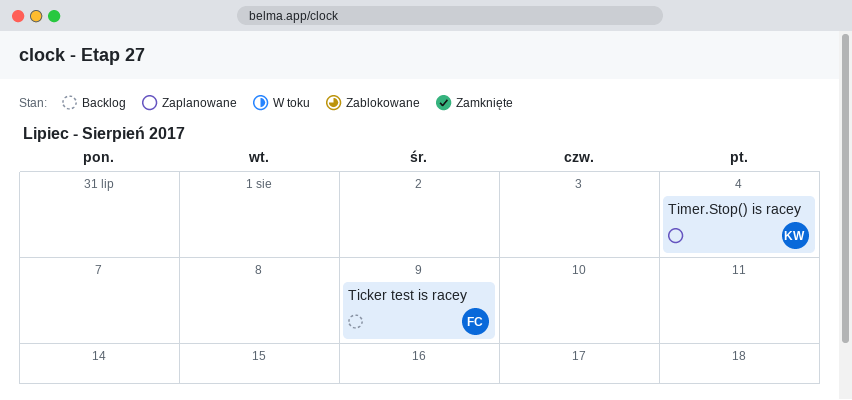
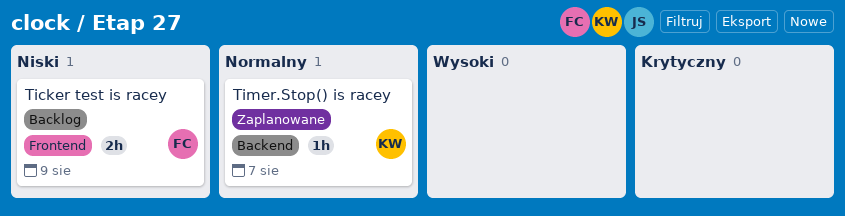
Timer.Stop() is racey, due: Aug 4 -> Aug 7

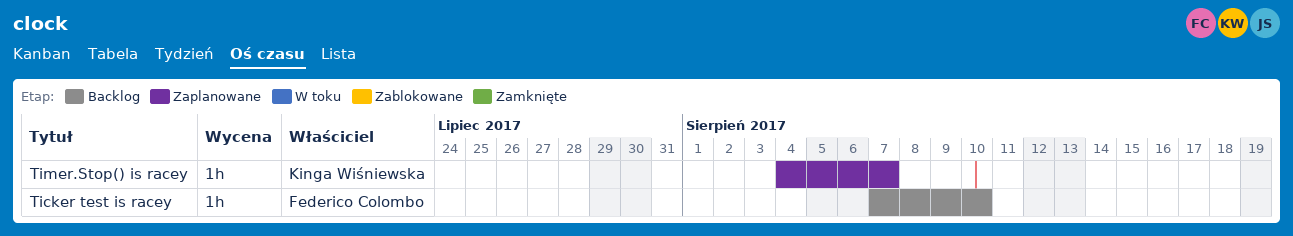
Ticker test is racey, estimate: 2h -> 1h
Ticker test is racey, due: Aug 9 -> Aug 10

